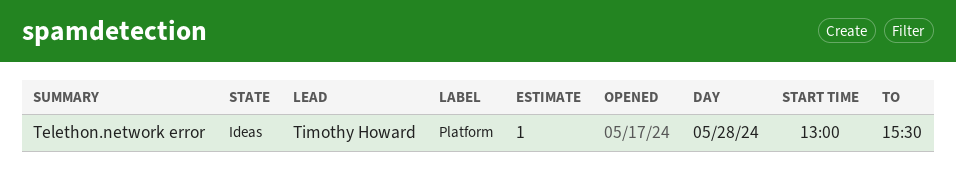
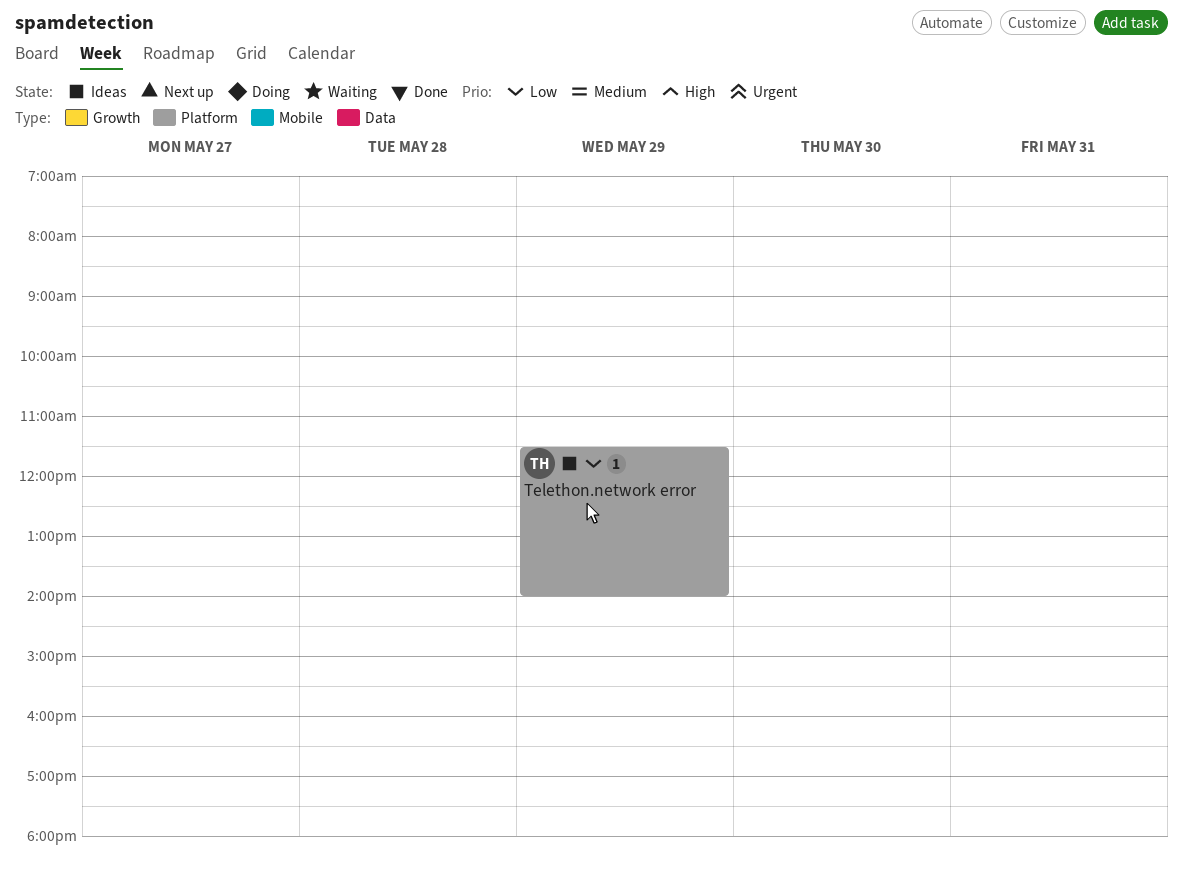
Telethon.network error, day: May 28 -> May 29
Telethon.network error, begins: 13:00 -> 11:30
Telethon.network error, ends: 15:30 -> 14:00

